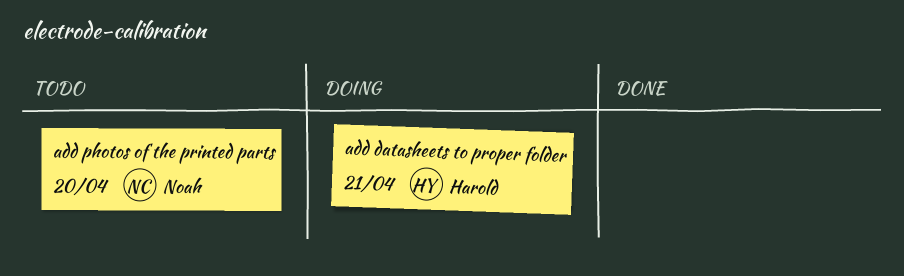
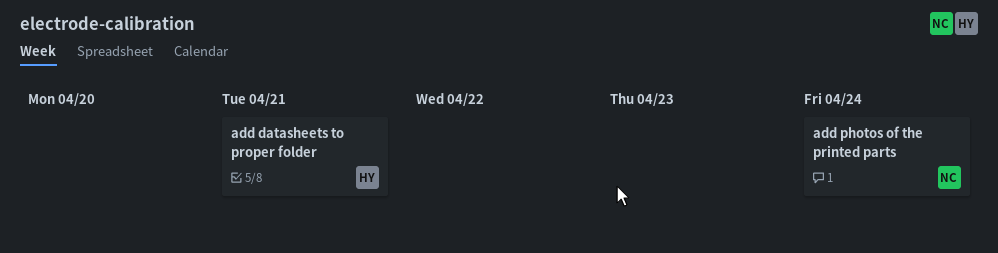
add photos of the printed parts, due: Apr 20 -> Apr 24

